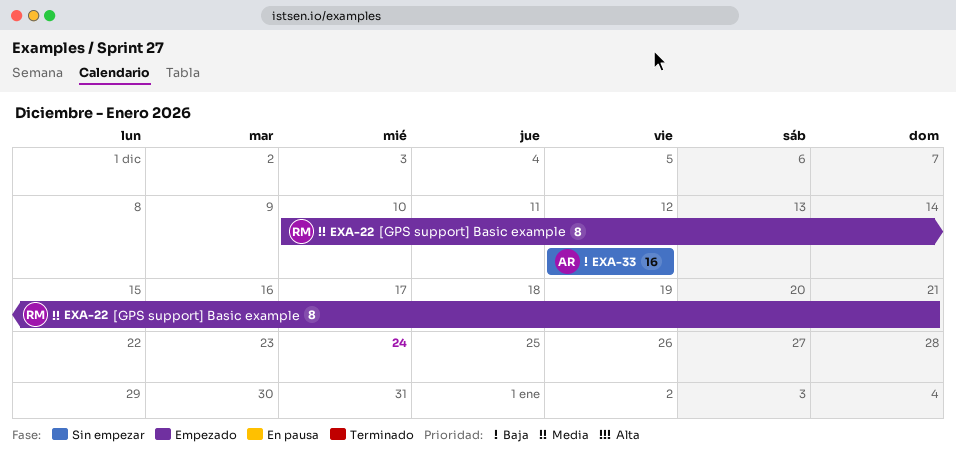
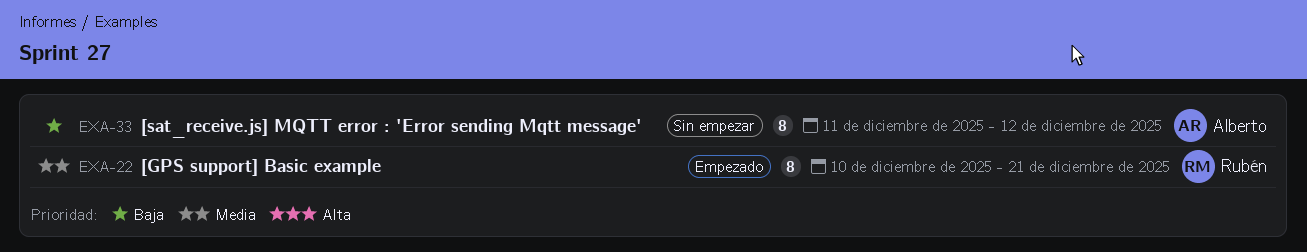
EXA-33, estimate: 16 -> 8
EXA-33, start: Dec 12 -> Dec 11

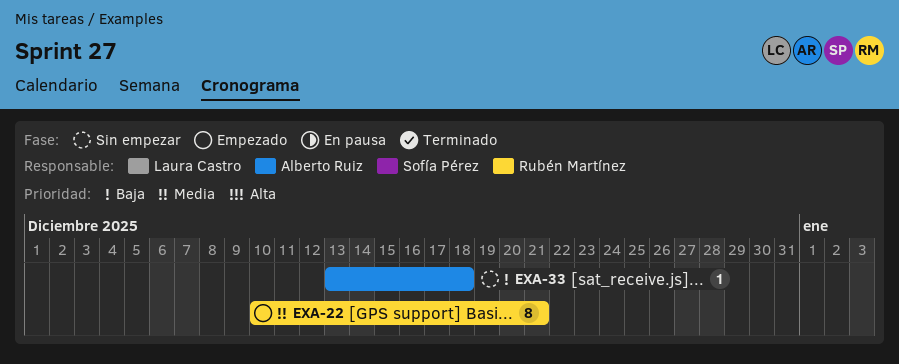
EXA-33, estimate: 8 -> 1
EXA-33, start: Dec 11 -> Dec 13
EXA-33, due: Dec 12 -> Dec 18

